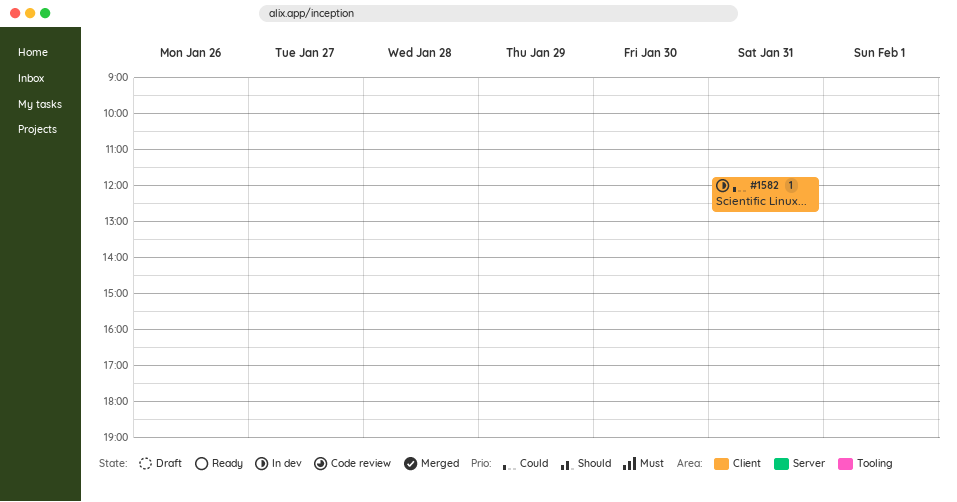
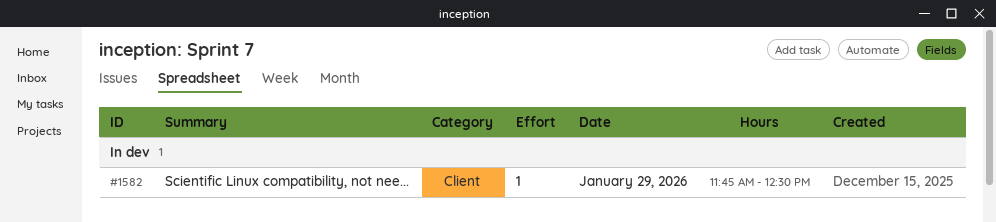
#1582, day: Jan 31 -> Jan 29
#1582, ends: 12:45 -> 12:30

